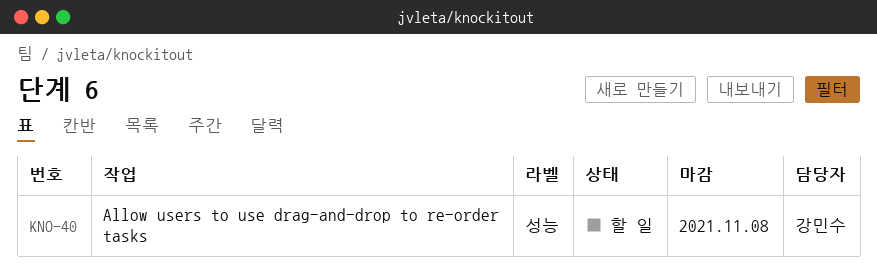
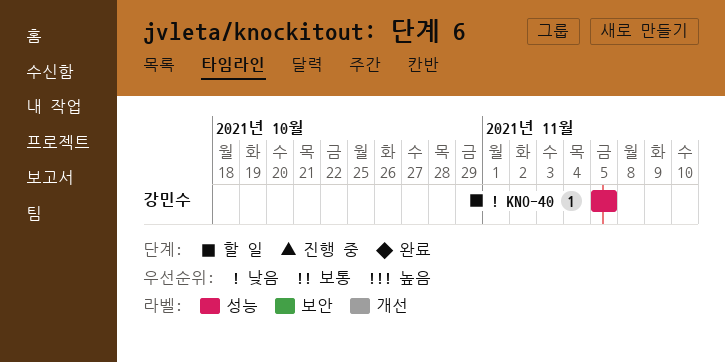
KNO-40, due: Nov 8 -> Nov 5

